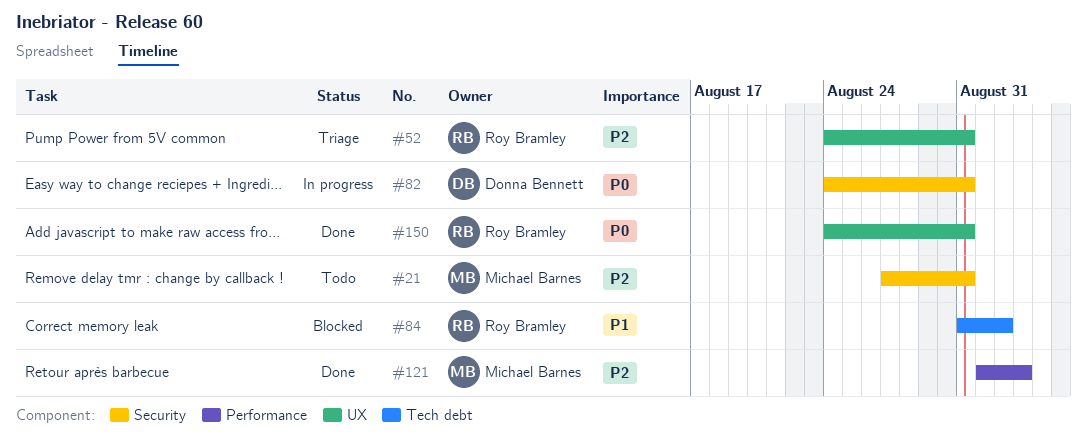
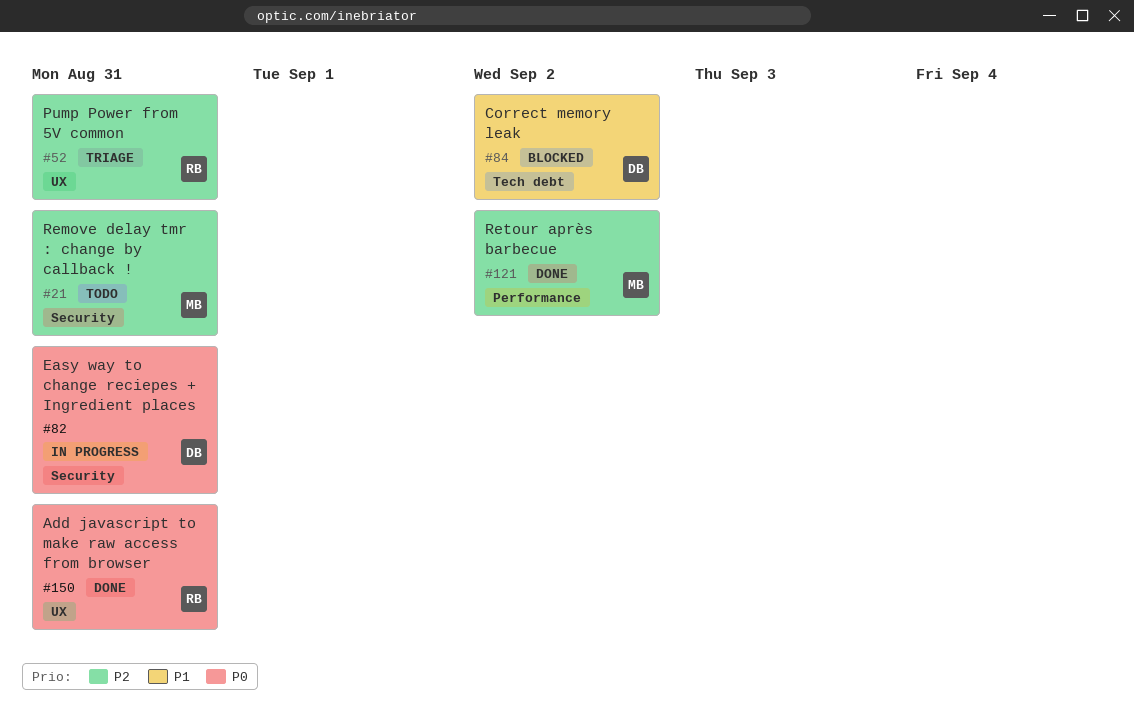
#84, owner: Roy Bramley -> Donna Bennett
#121, due: Sep 3 -> Sep 2

